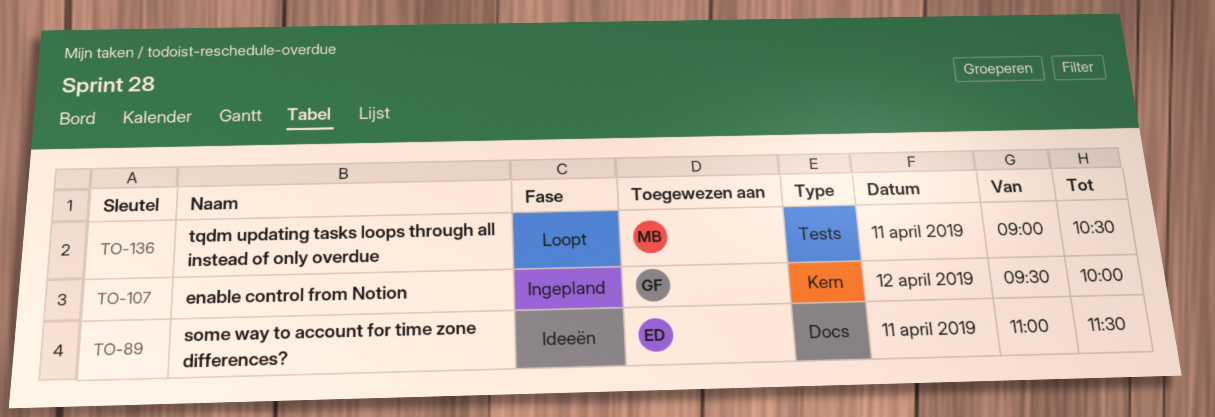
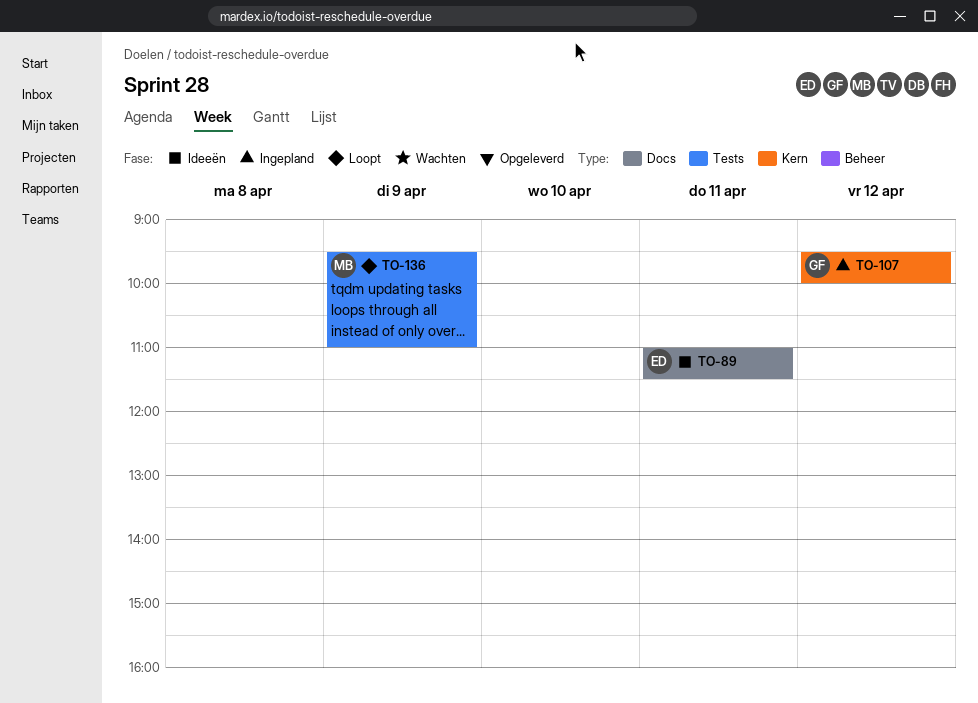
TO-136, day: Apr 11 -> Apr 9
TO-136, begins: 09:00 -> 09:30
TO-136, ends: 10:30 -> 11:00

